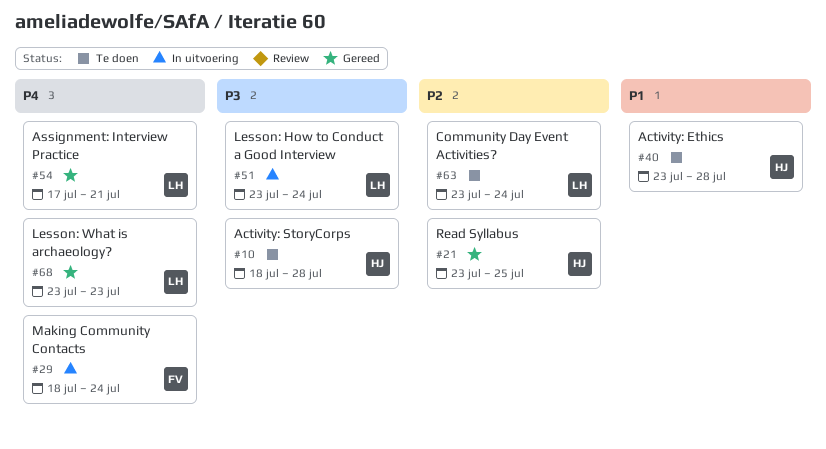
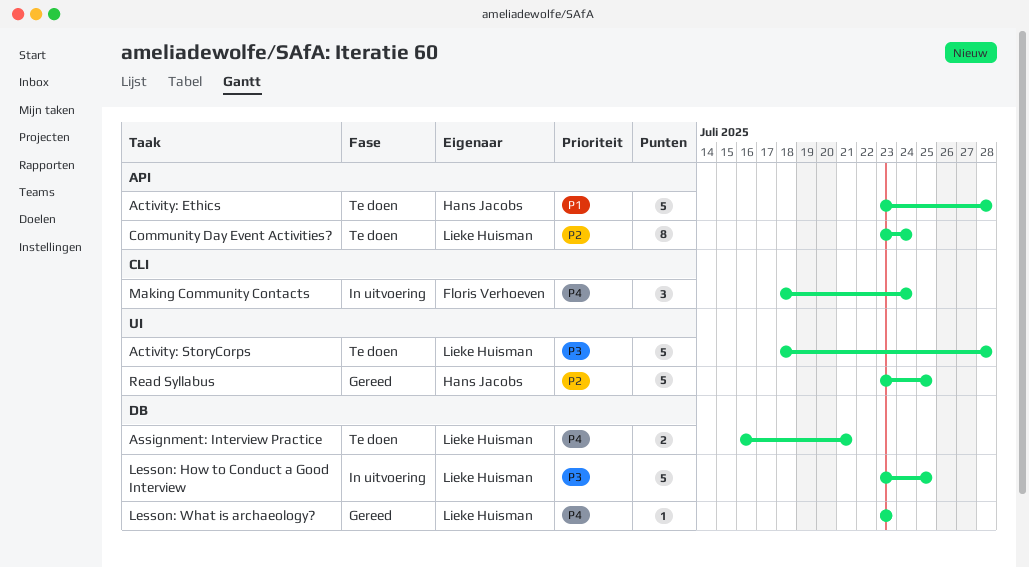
Activity: StoryCorps, owner: Hans Jacobs -> Lieke Huisman
Assignment: Interview Practice, status: Gereed -> Te doen
Assignment: Interview Practice, start: Jul 17 -> Jul 16
Lesson: How to Conduct a Good Interview, due: Jul 24 -> Jul 25

